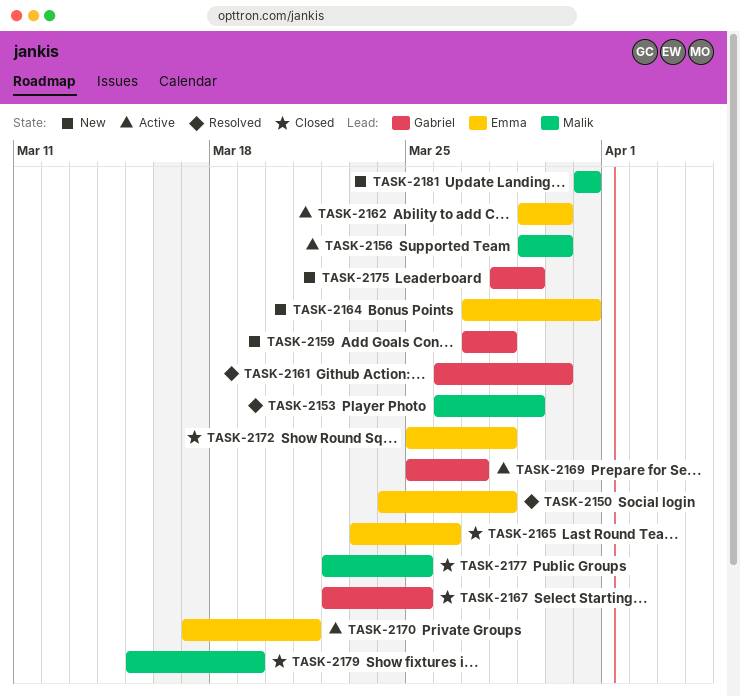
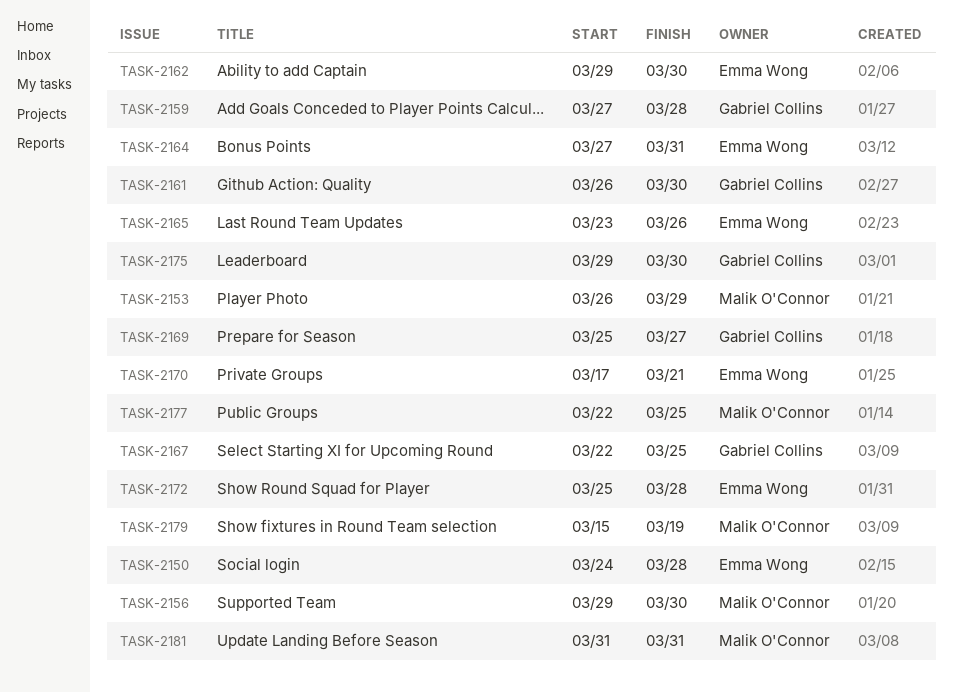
TASK-2175, start: Mar 28 -> Mar 29
TASK-2175, due: Mar 29 -> Mar 30

